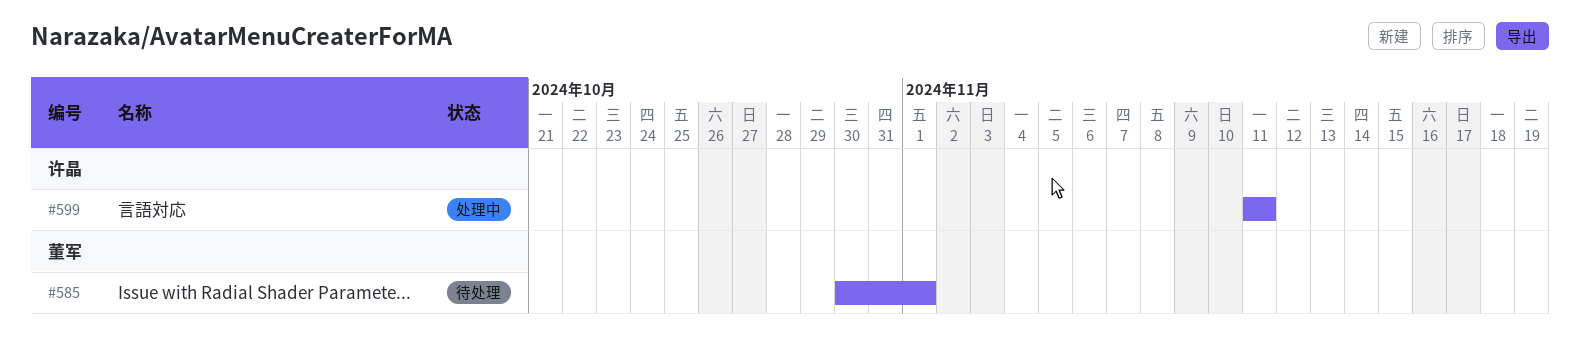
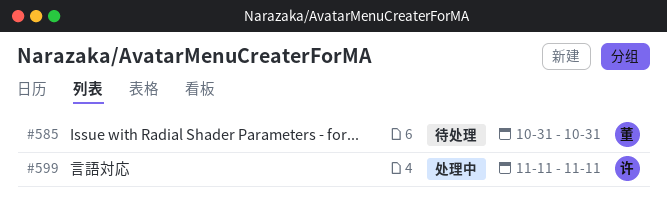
#585, start: Oct 30 -> Oct 31
#585, due: Nov 1 -> Oct 31

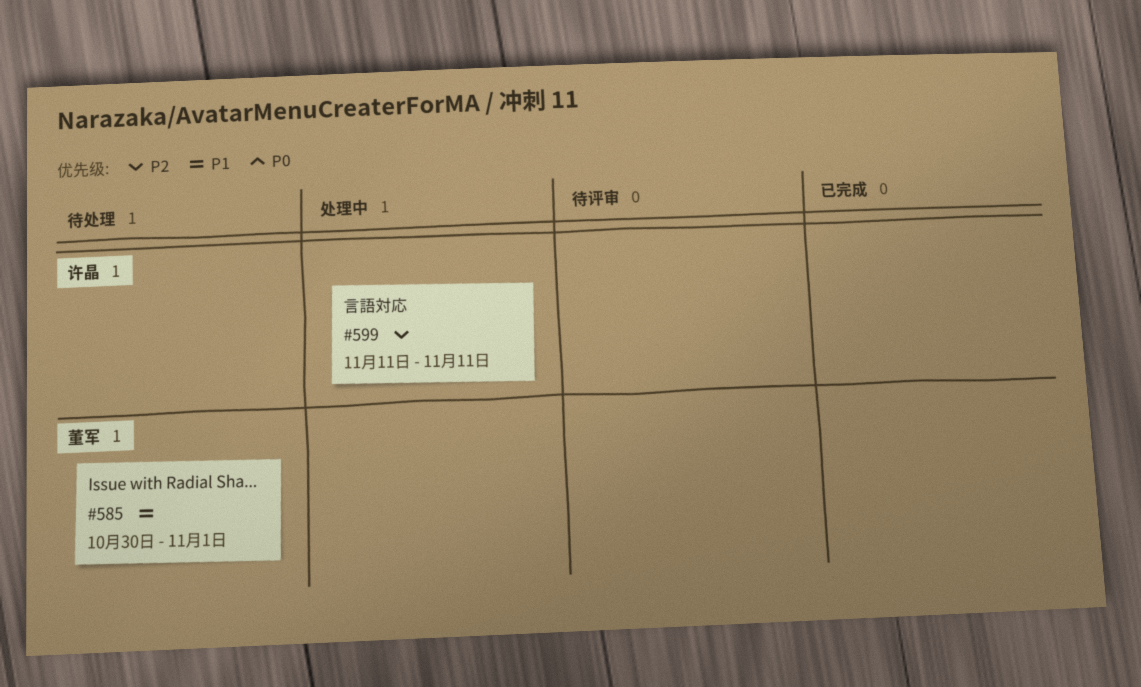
#585, start: Oct 31 -> Oct 30
#585, due: Oct 31 -> Nov 1

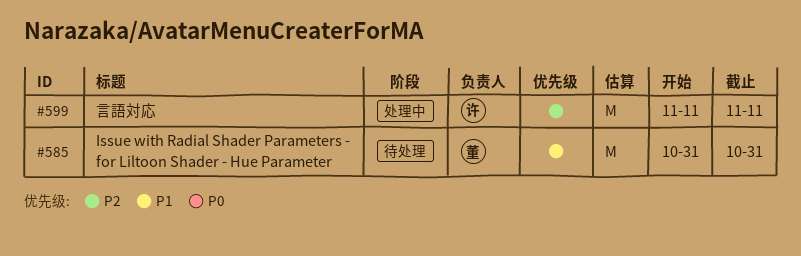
#585, start: Oct 30 -> Oct 31
#585, due: Nov 1 -> Oct 31

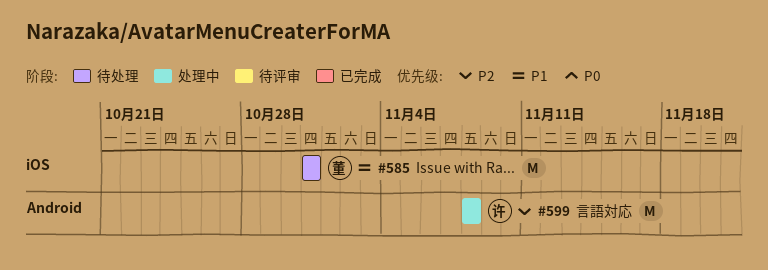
#599, start: Nov 11 -> Nov 8
#599, due: Nov 11 -> Nov 8

